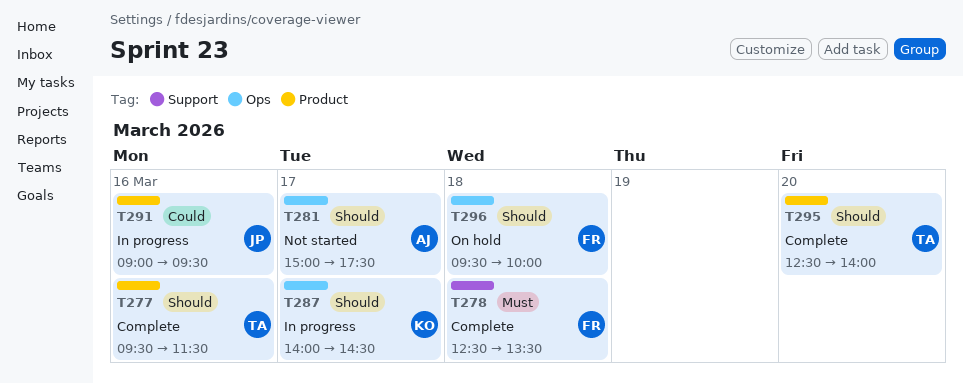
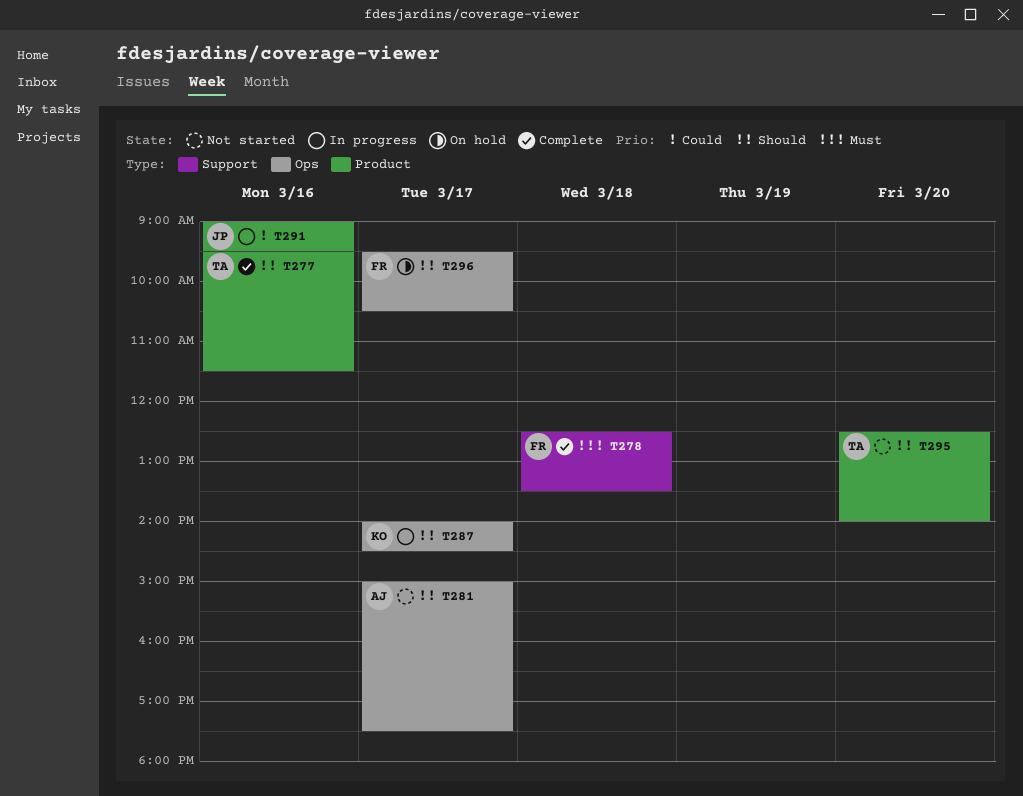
T295, status: Complete -> Not started
T296, day: Mar 18 -> Mar 17
T296, ends: 10:00 -> 10:30

